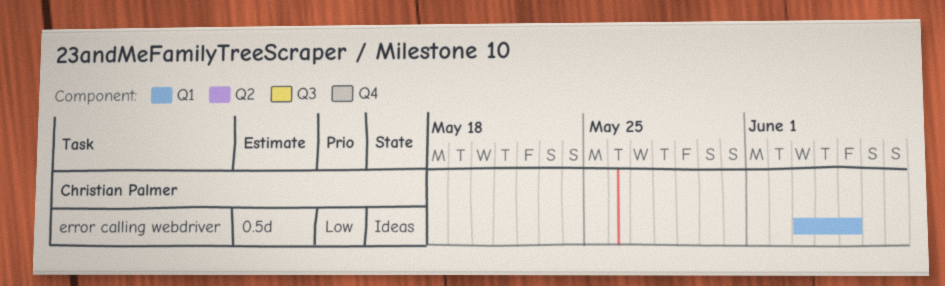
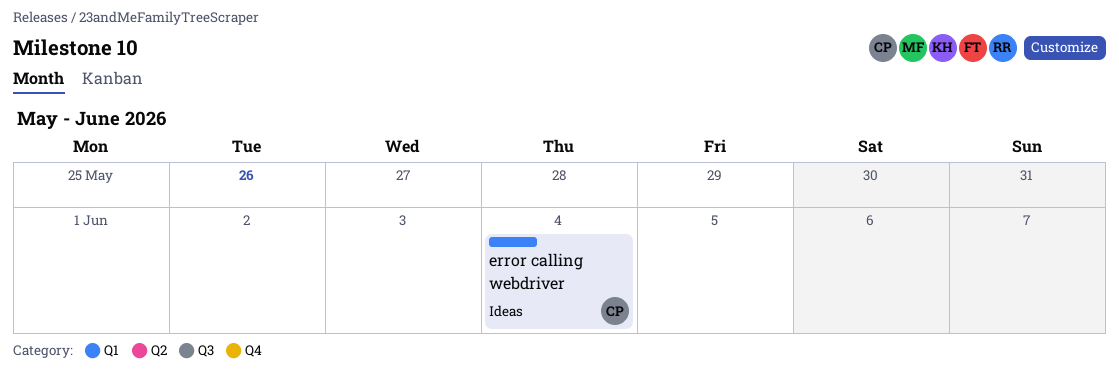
error calling webdriver, due: Jun 5 -> Jun 4

